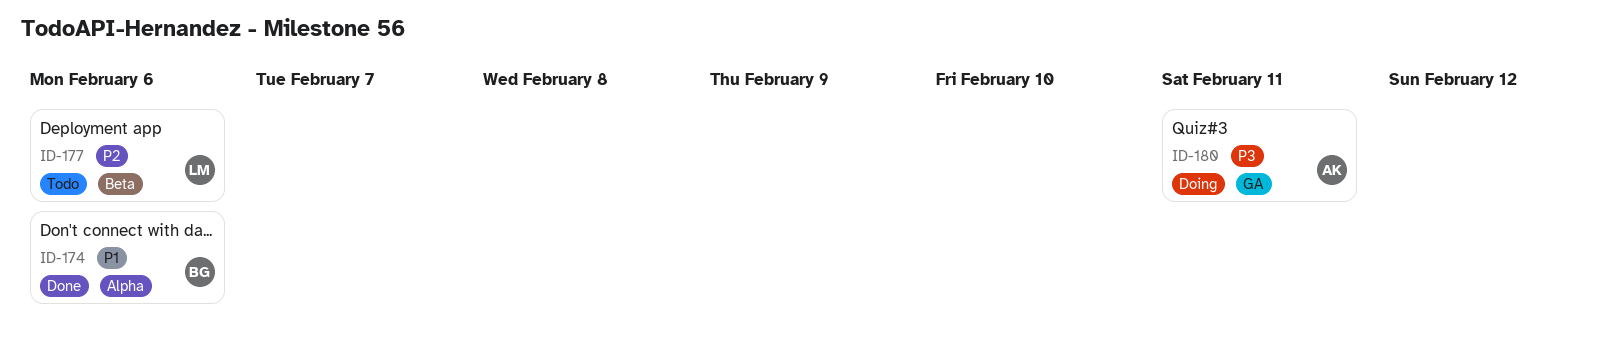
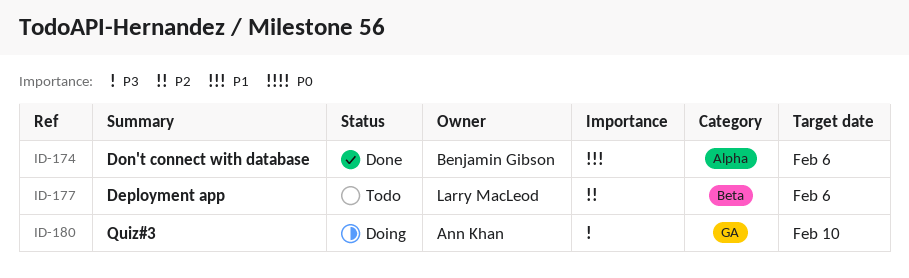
ID-180, due: Feb 11 -> Feb 10

